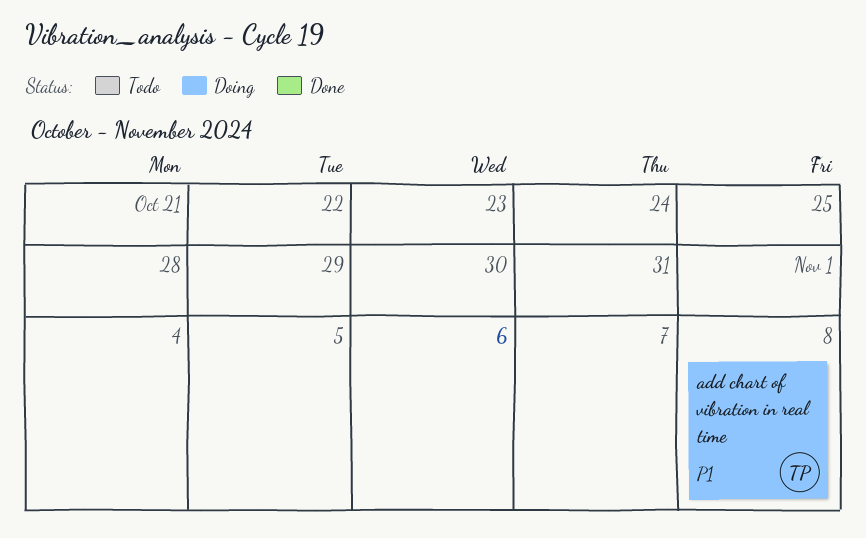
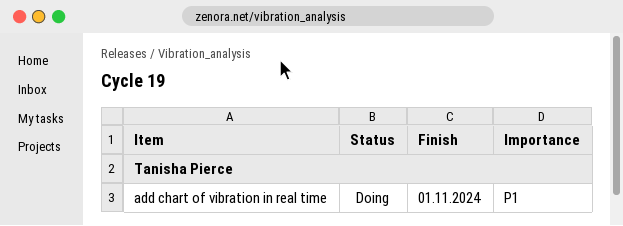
add chart of vibration in real time, due: Nov 8 -> Nov 1

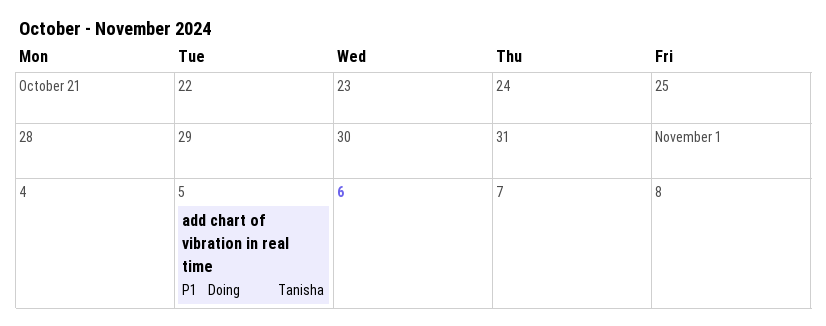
add chart of vibration in real time, due: Nov 1 -> Nov 5

